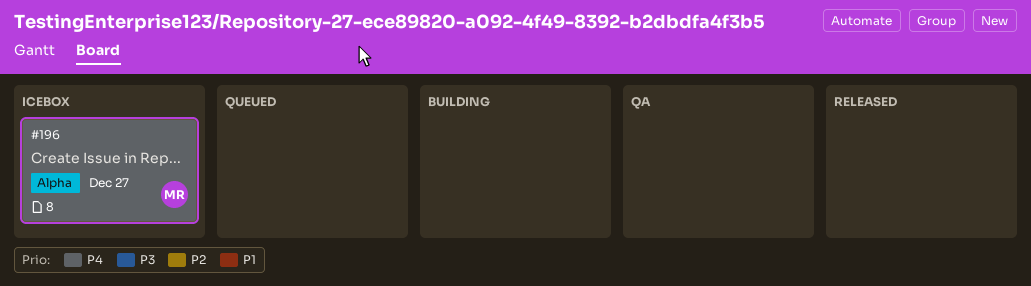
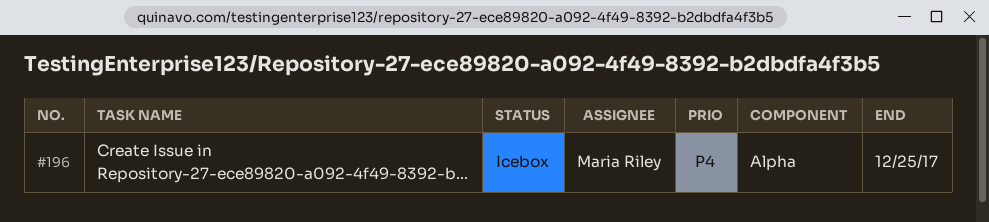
#196, due: Dec 27 -> Dec 25

